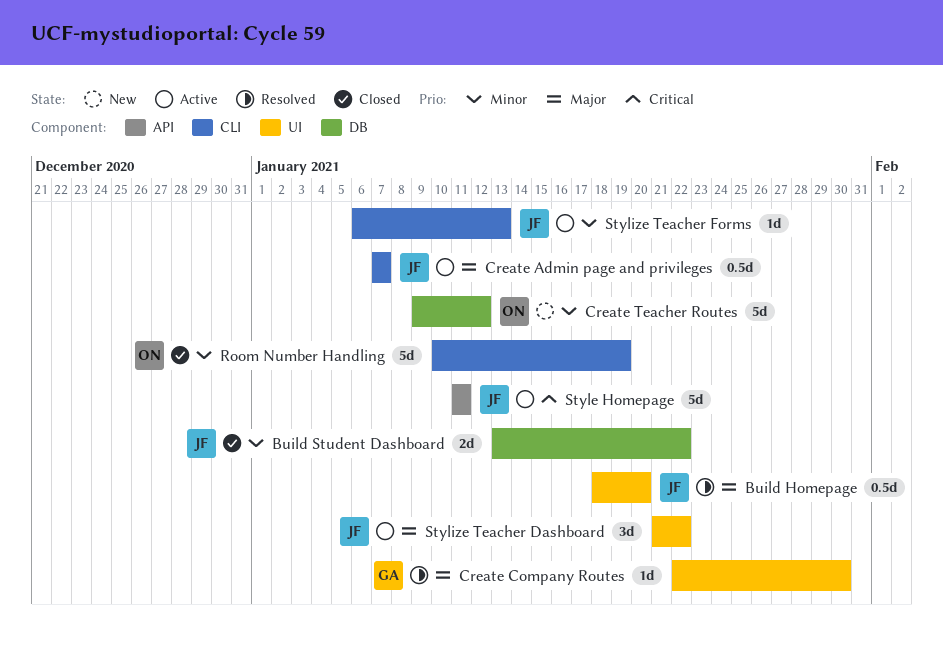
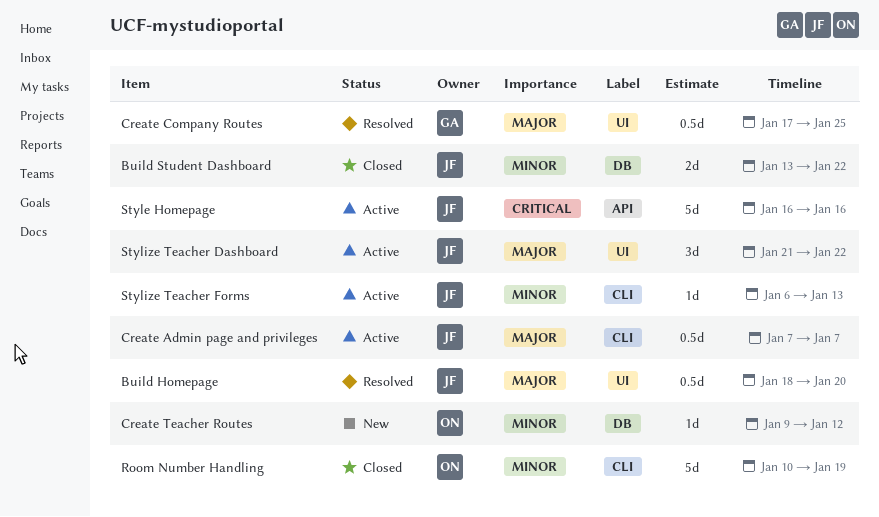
Create Company Routes, estimate: 1d -> 0.5d
Create Company Routes, start: Jan 22 -> Jan 17
Create Company Routes, due: Jan 30 -> Jan 25
Create Teacher Routes, estimate: 5d -> 1d
Style Homepage, start: Jan 11 -> Jan 16
Style Homepage, due: Jan 11 -> Jan 16

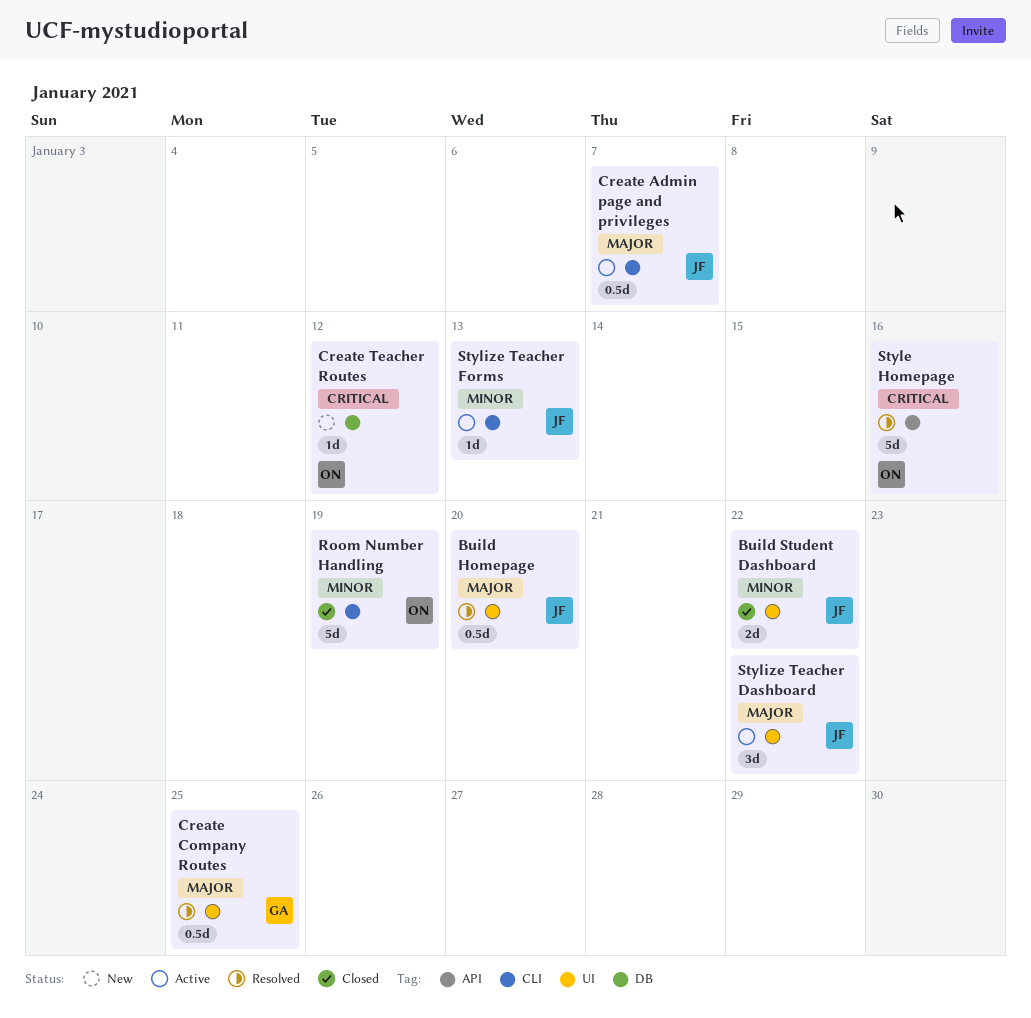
Build Student Dashboard, label: DB -> UI
Create Teacher Routes, priority: Minor -> Critical
Style Homepage, status: Active -> Resolved
Style Homepage, owner: JF -> ON

